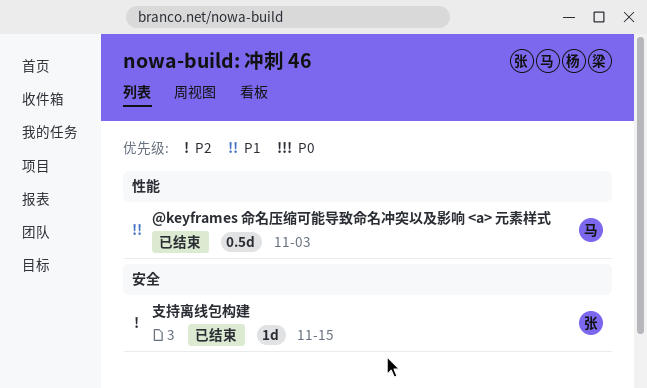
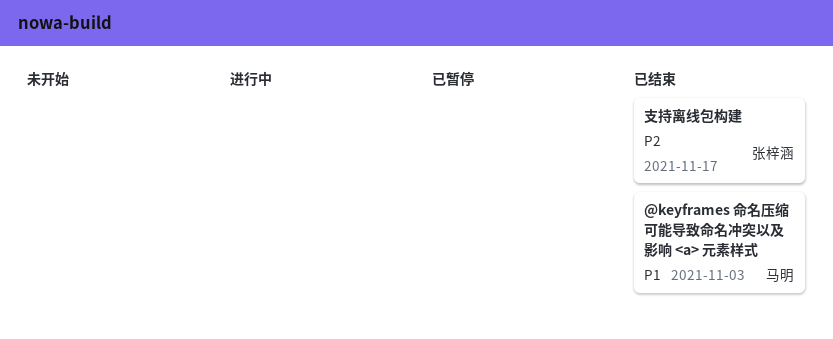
支持离线包构建, due: Nov 15 -> Nov 17

